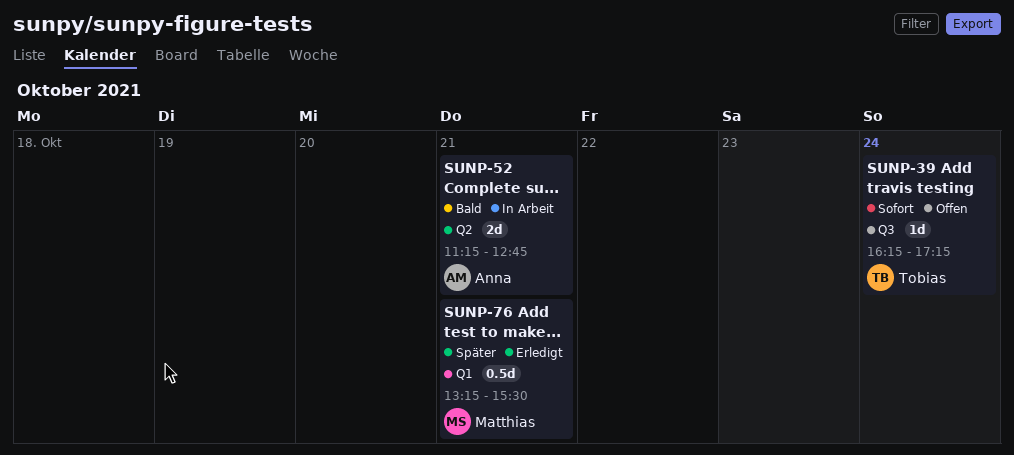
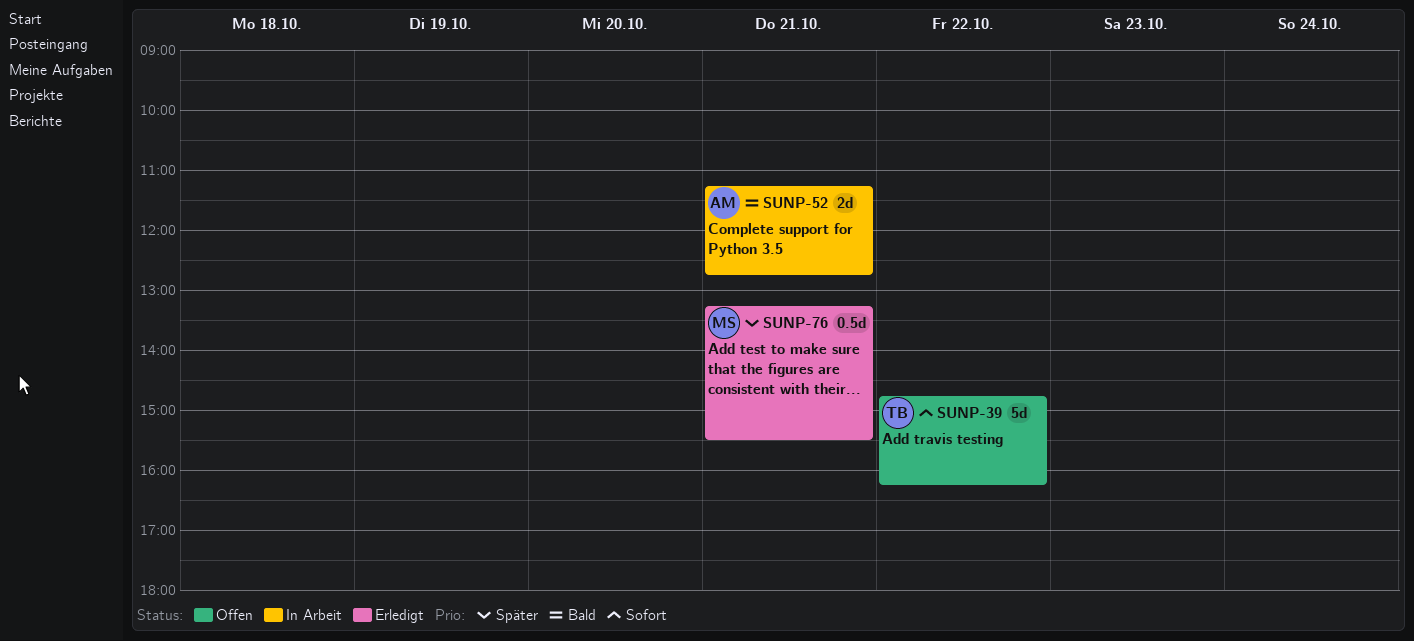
SUNP-39, estimate: 1d -> 5d
SUNP-39, day: Oct 24 -> Oct 22
SUNP-39, begins: 16:15 -> 14:45
SUNP-39, ends: 17:15 -> 16:15

